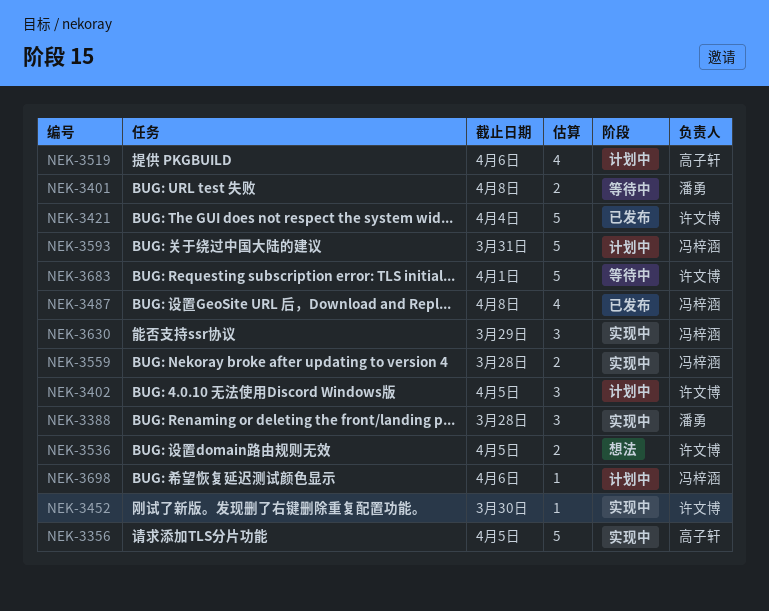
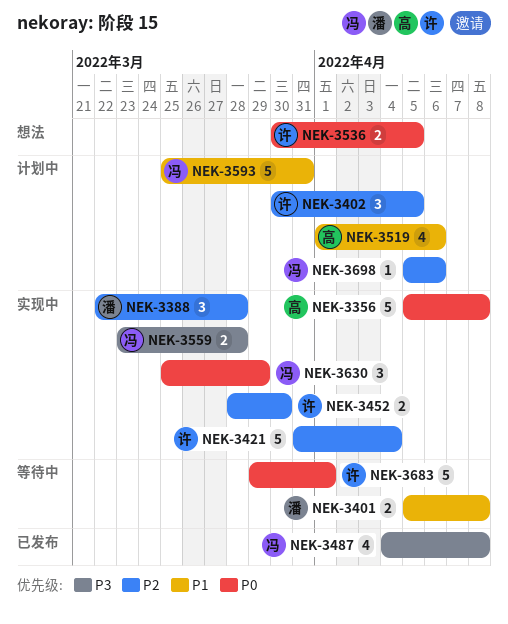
NEK-3356, due: Apr 5 -> Apr 8
NEK-3421, status: 已发布 -> 实现中
NEK-3452, estimate: 1 -> 2

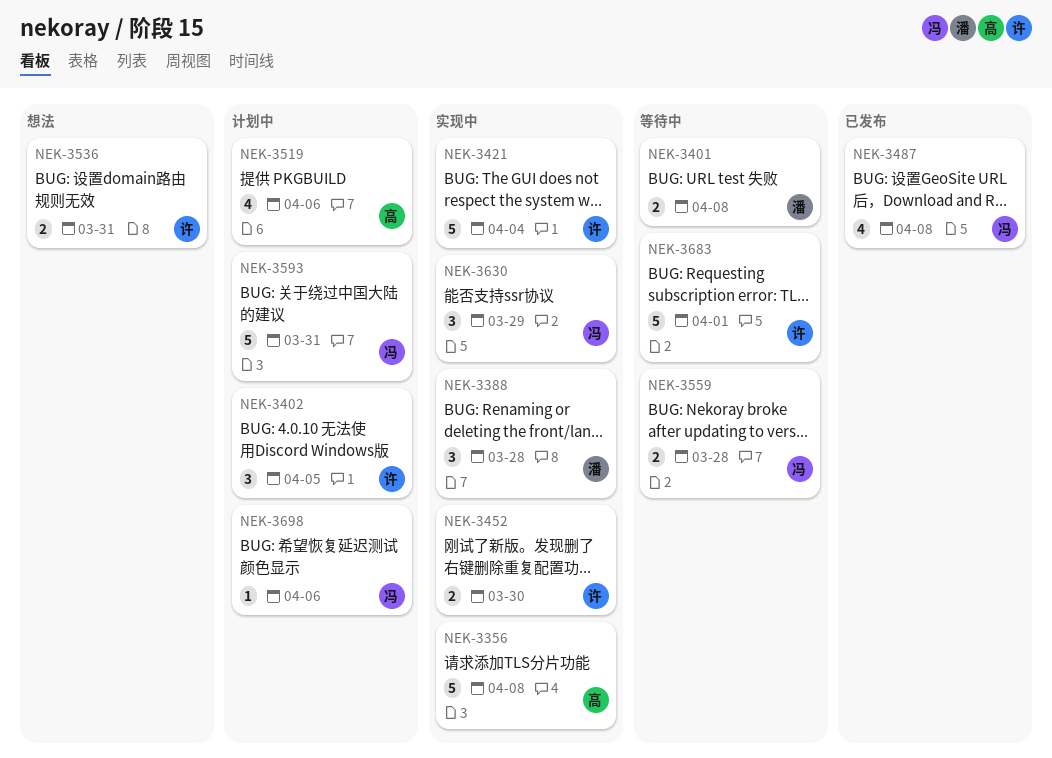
NEK-3536, due: Apr 5 -> Mar 31
NEK-3559, status: 实现中 -> 等待中

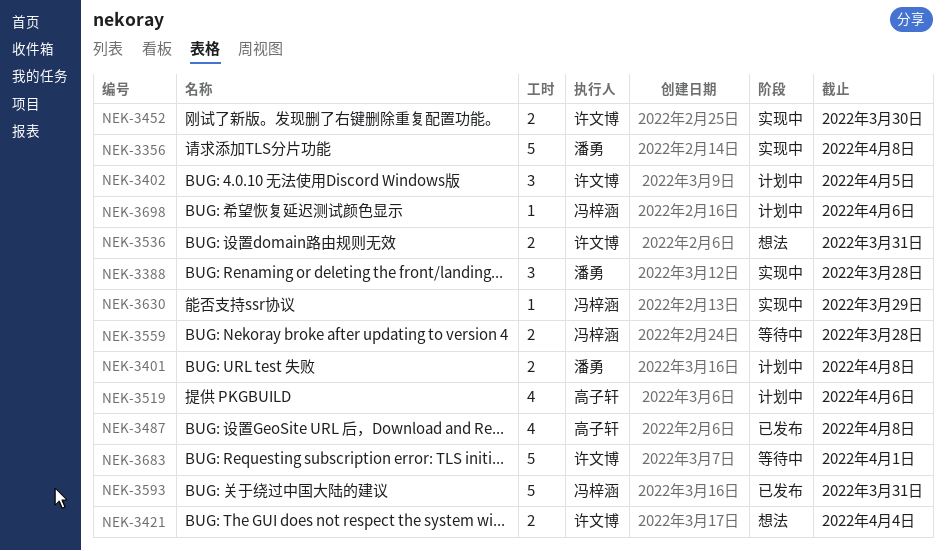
NEK-3356, owner: 高子轩 -> 潘勇
NEK-3401, status: 等待中 -> 计划中
NEK-3421, status: 实现中 -> 想法
NEK-3421, estimate: 5 -> 2
NEK-3487, owner: 冯梓涵 -> 高子轩
NEK-3593, status: 计划中 -> 已发布
NEK-3630, estimate: 3 -> 1

